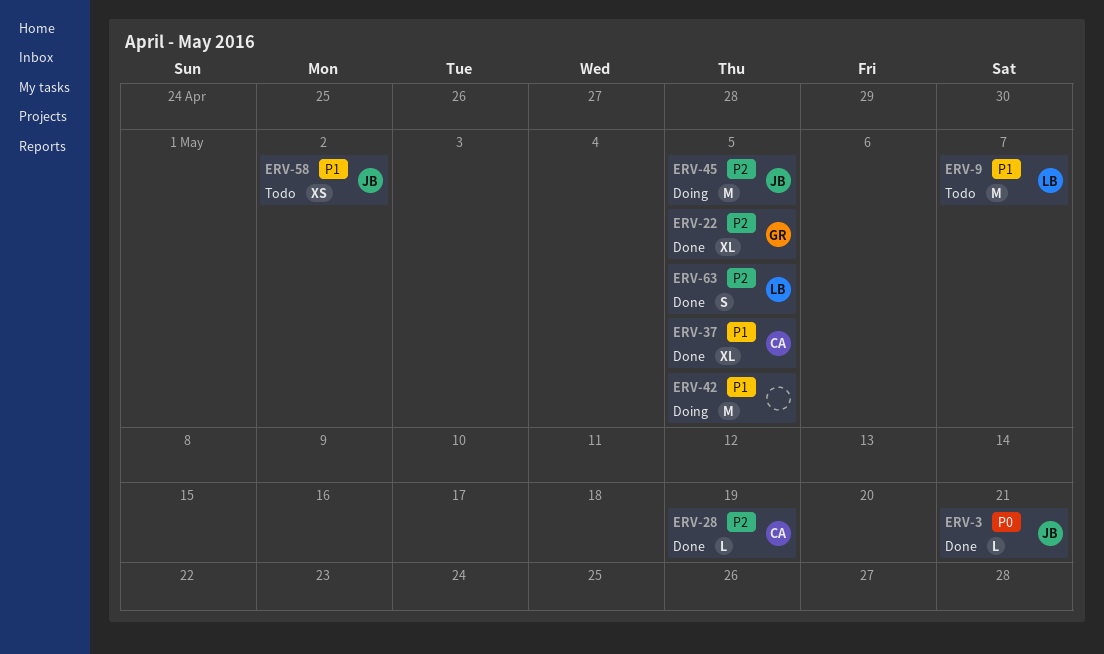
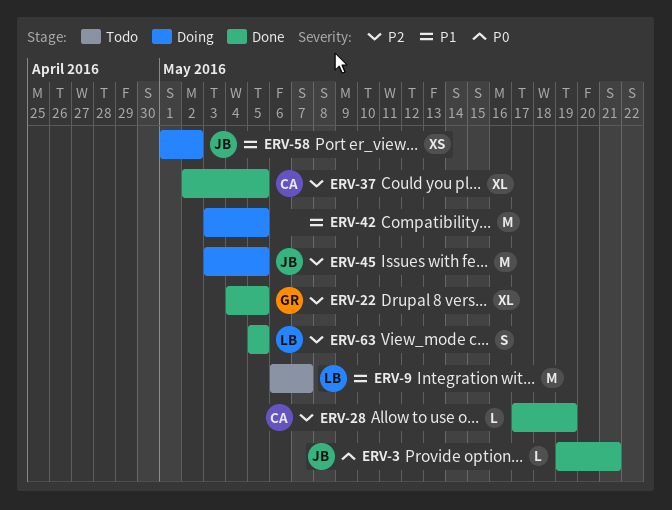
ERV-37, priority: P1 -> P2
ERV-58, status: Todo -> Doing

